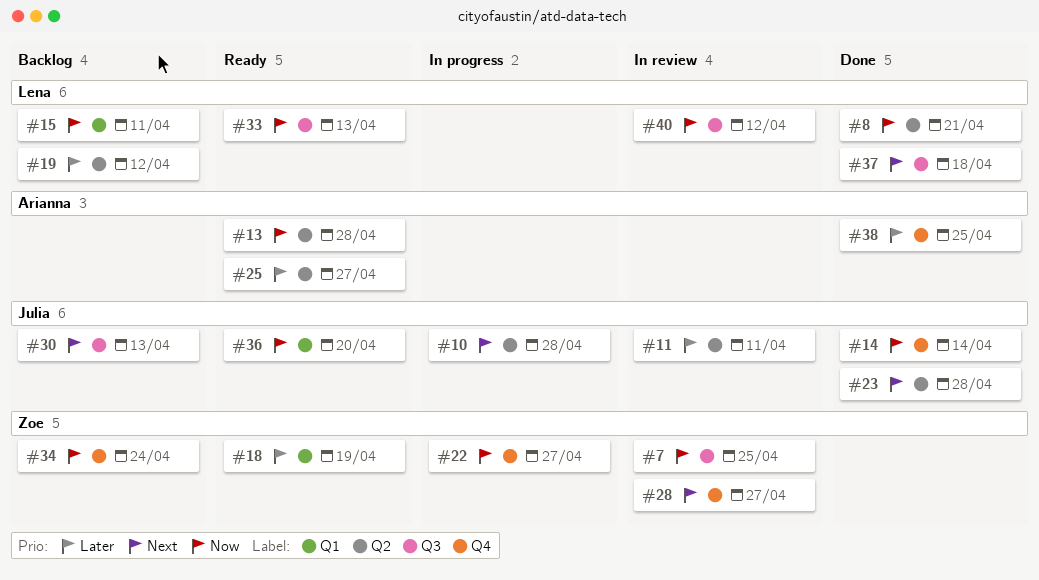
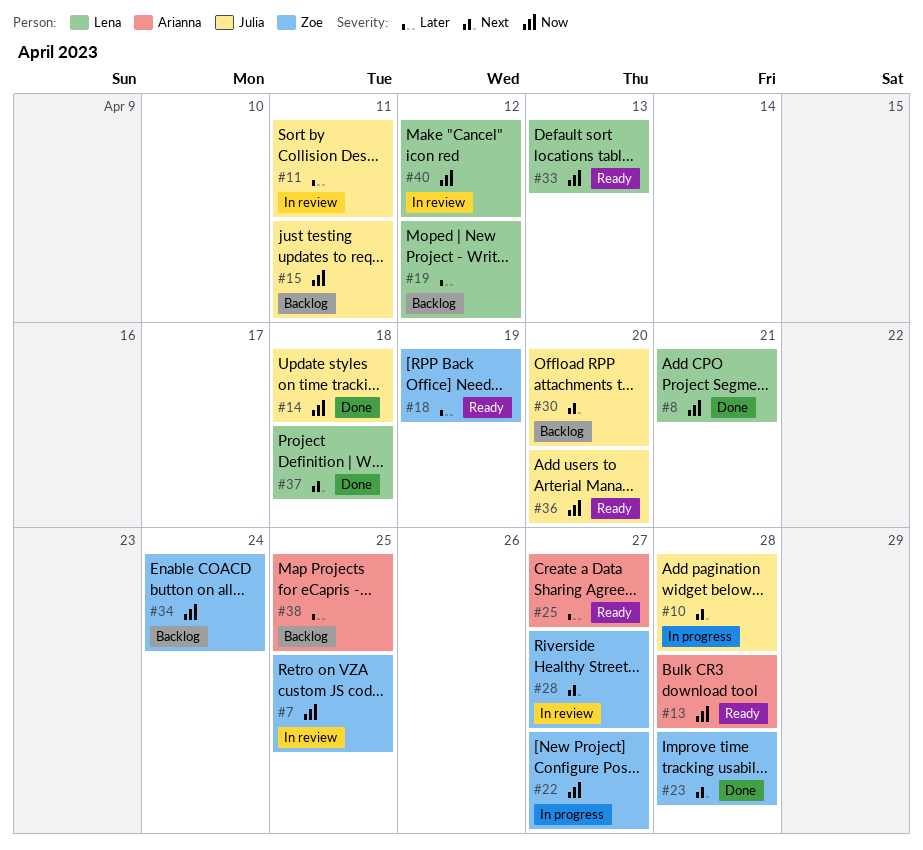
#14, due: Apr 14 -> Apr 18
#15, owner: Lena -> Julia
#23, owner: Julia -> Zoe
#30, due: Apr 13 -> Apr 20
#38, status: Done -> Backlog

